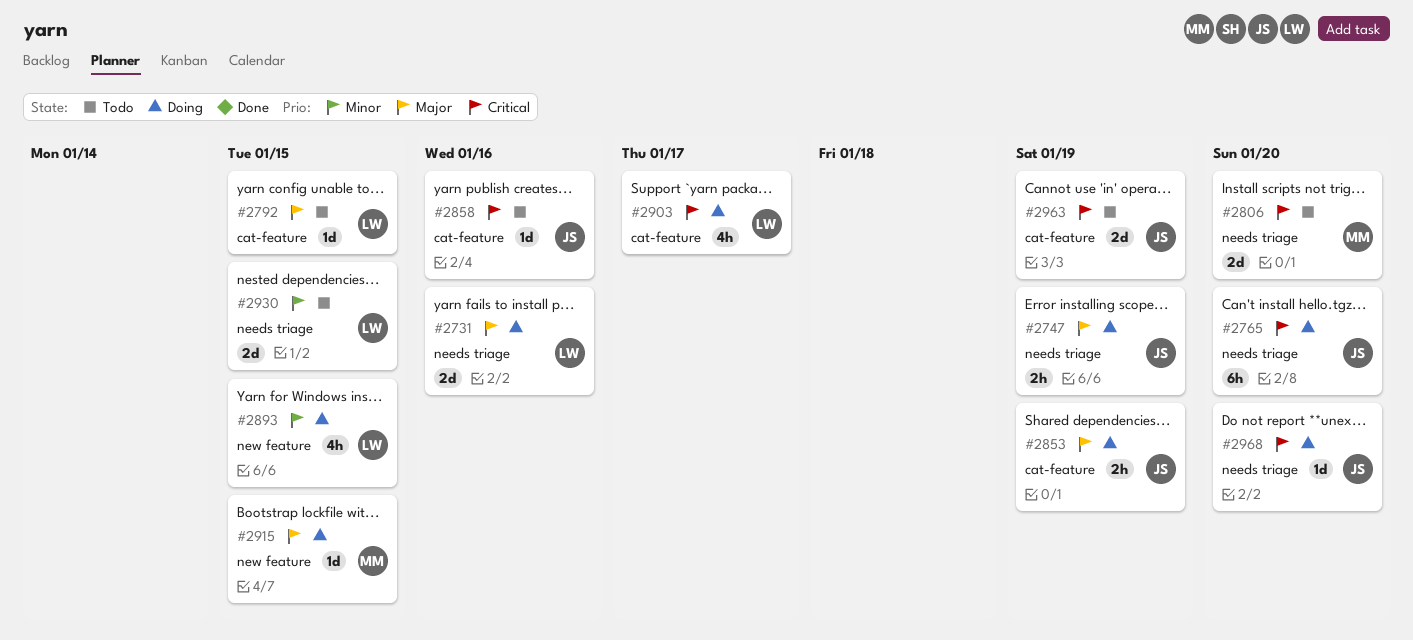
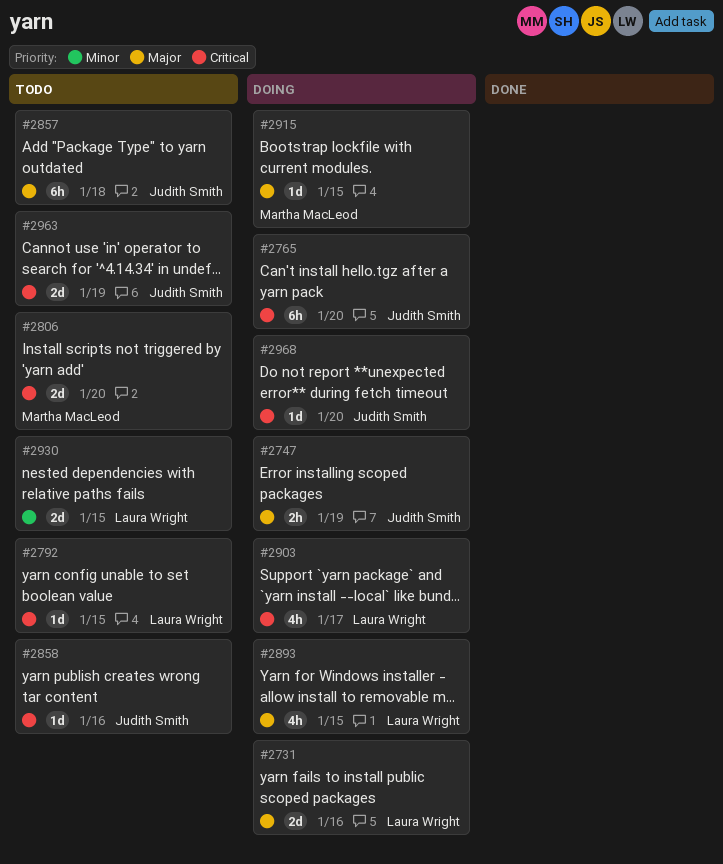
#2792, priority: Major -> Critical
#2853: present -> none
#2857: none -> present
#2893, priority: Minor -> Major

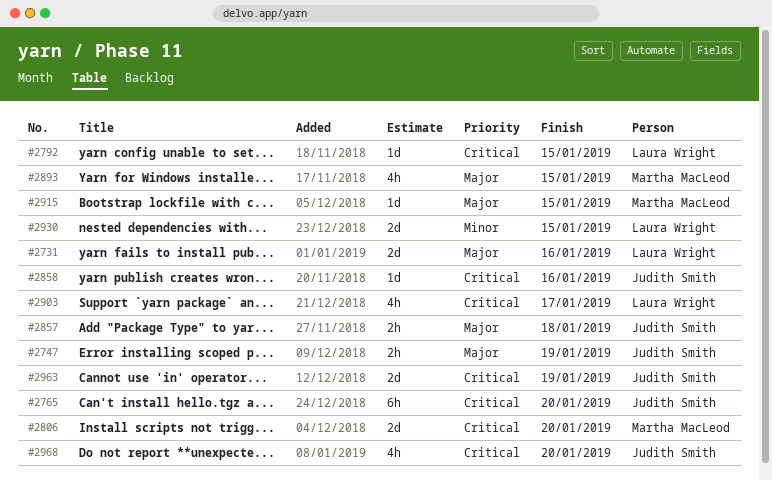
#2857, estimate: 6h -> 2h
#2893, owner: Laura Wright -> Martha MacLeod
#2968, estimate: 1d -> 4h

